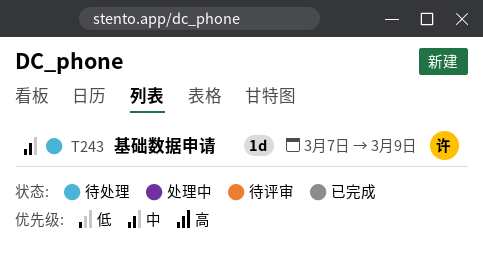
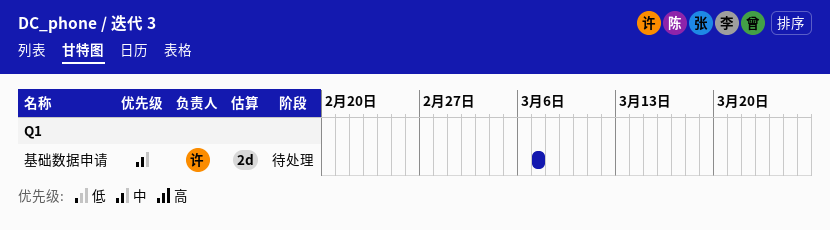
基础数据申请, estimate: 1d -> 2d
基础数据申请, due: Mar 9 -> Mar 7

